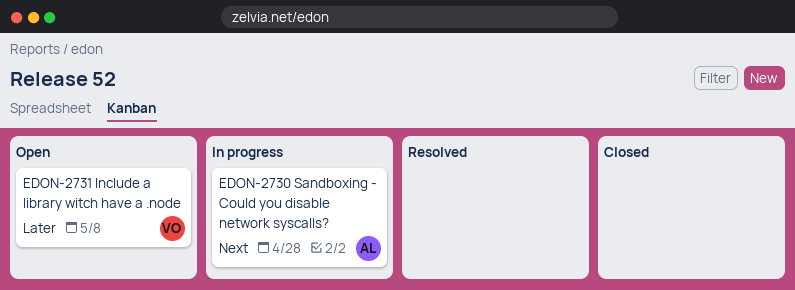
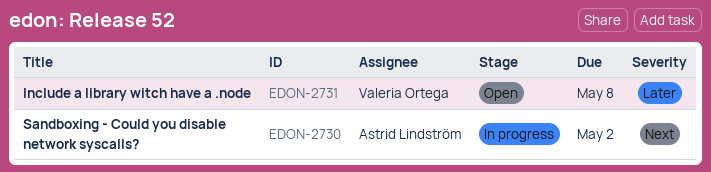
EDON-2730, due: Apr 28 -> May 2

